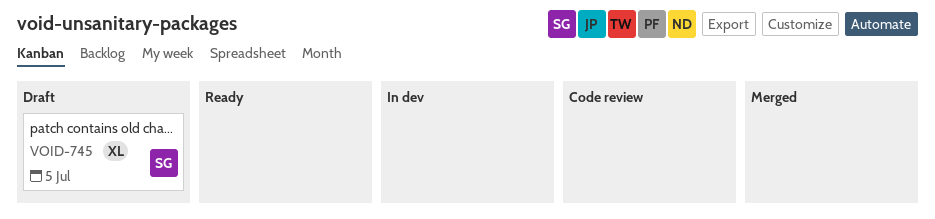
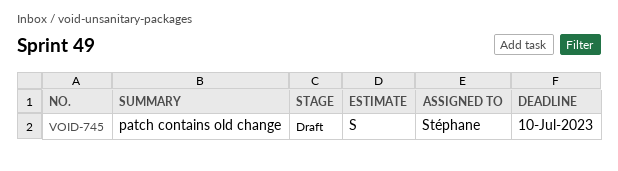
VOID-745, estimate: XL -> S
VOID-745, due: Jul 5 -> Jul 10

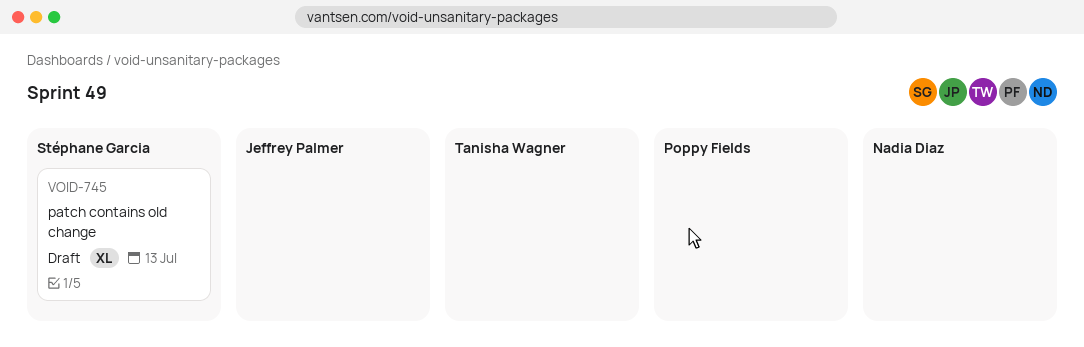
VOID-745, estimate: S -> XL
VOID-745, due: Jul 10 -> Jul 13

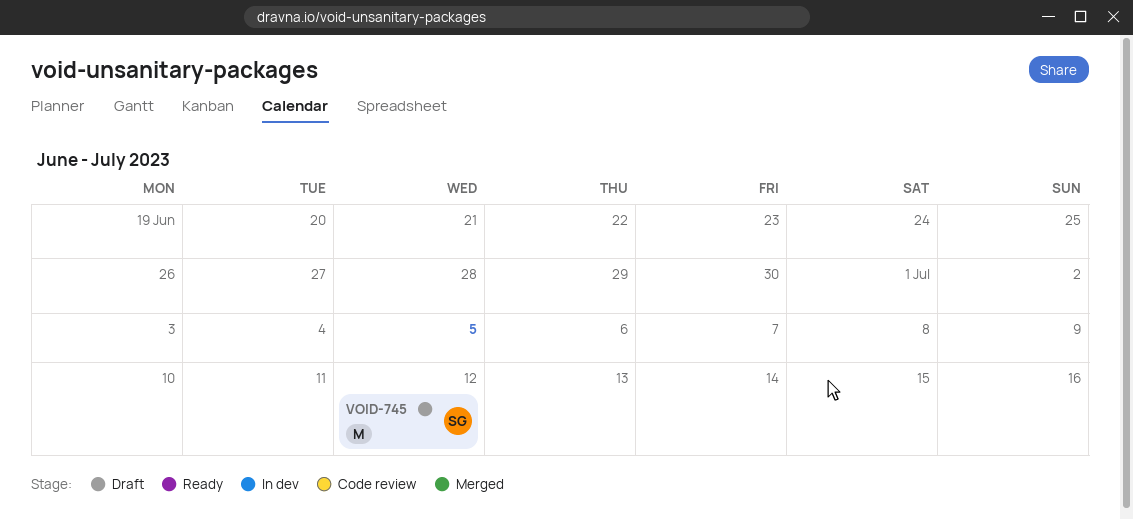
VOID-745, estimate: XL -> M
VOID-745, due: Jul 13 -> Jul 12

